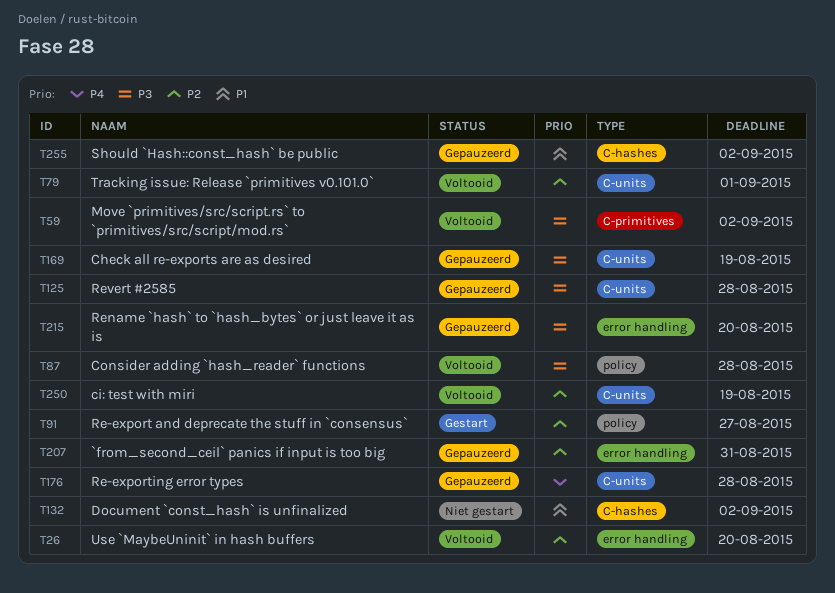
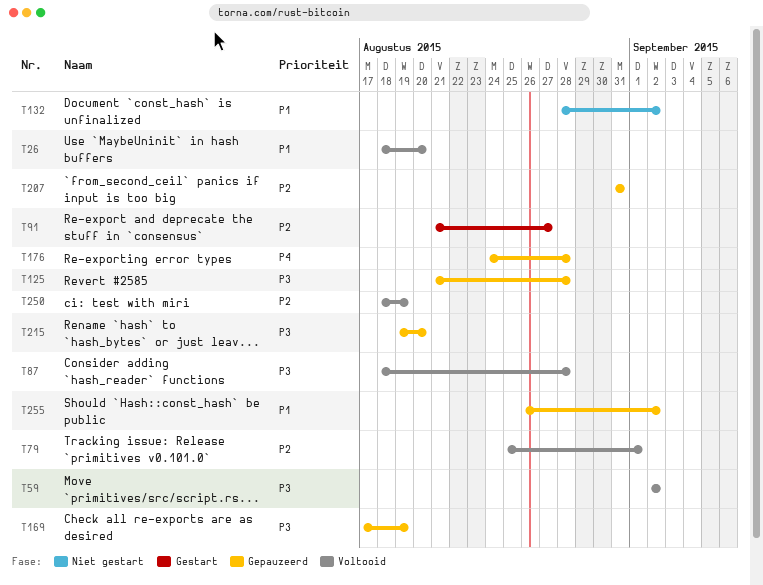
T26, priority: P2 -> P1

